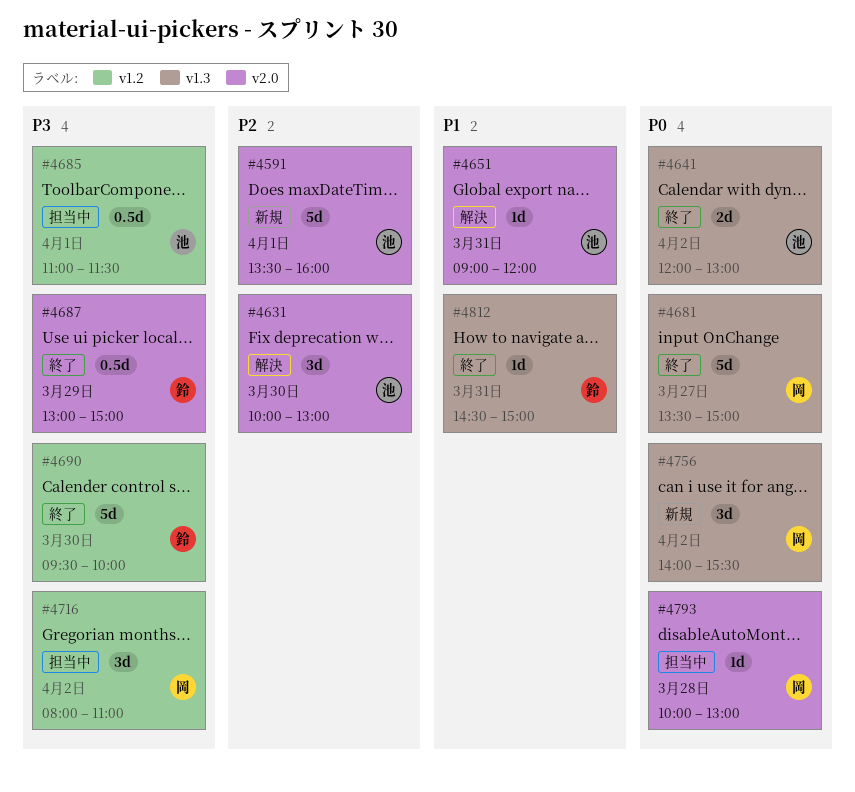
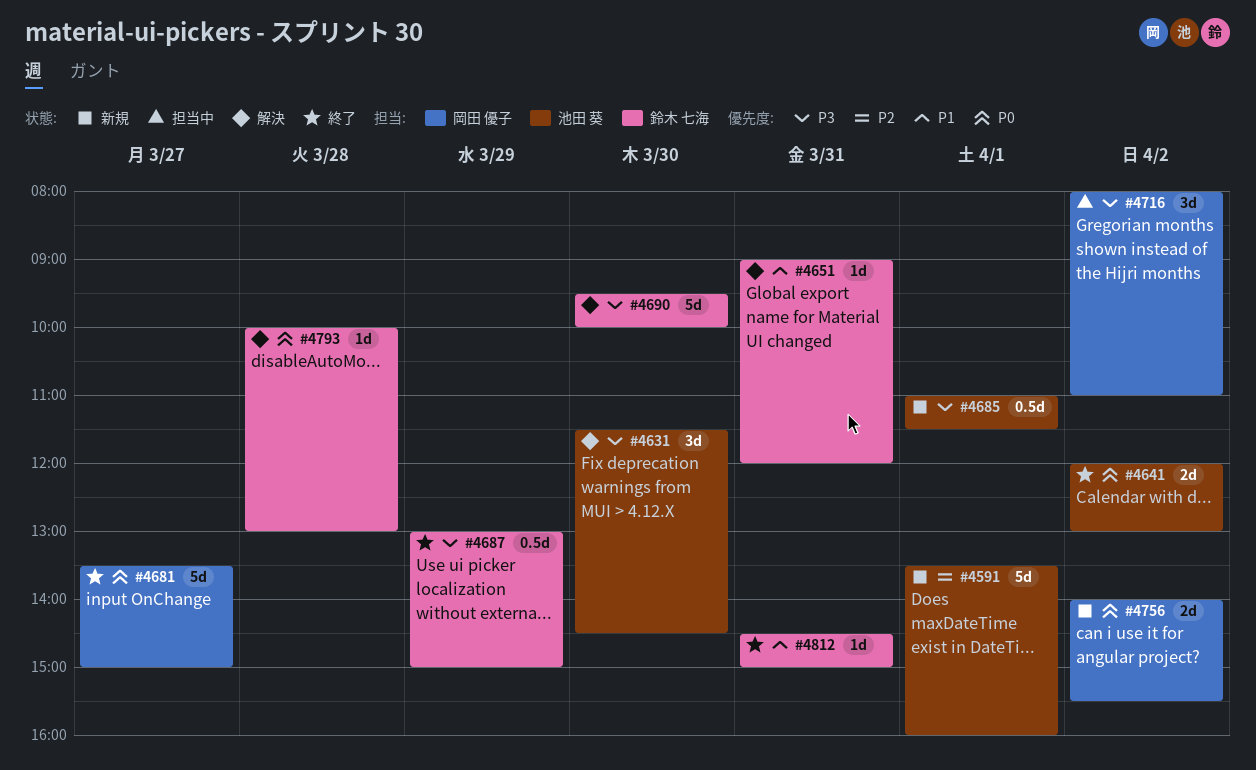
#4631, priority: P2 -> P3
#4631, begins: 10:00 -> 11:30
#4631, ends: 13:00 -> 14:30
#4651, owner: 池田 葵 -> 鈴木 七海
#4685, status: 担当中 -> 新規
#4690, status: 終了 -> 解決
#4756, estimate: 3d -> 2d
#4793, status: 担当中 -> 解決
#4793, owner: 岡田 優子 -> 鈴木 七海

